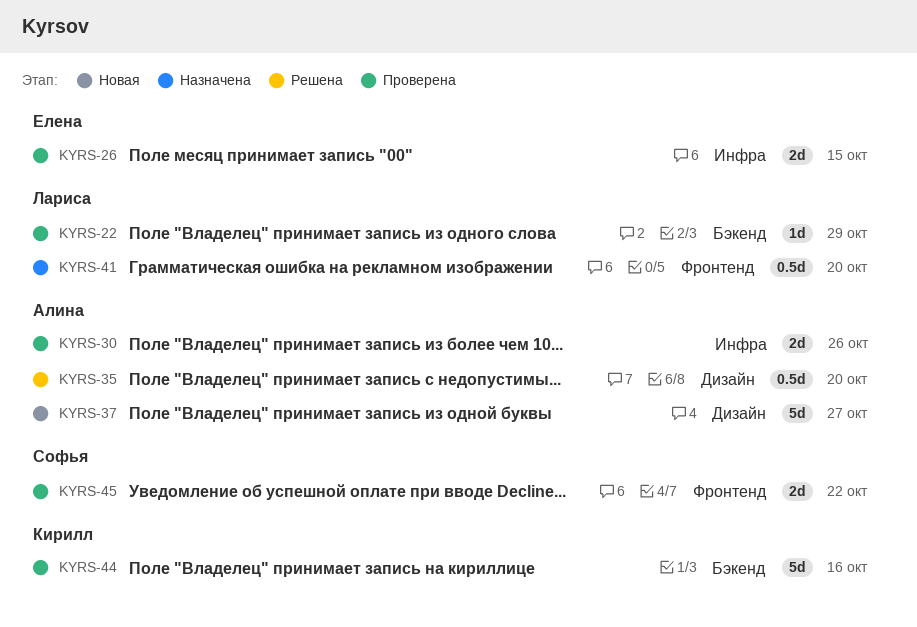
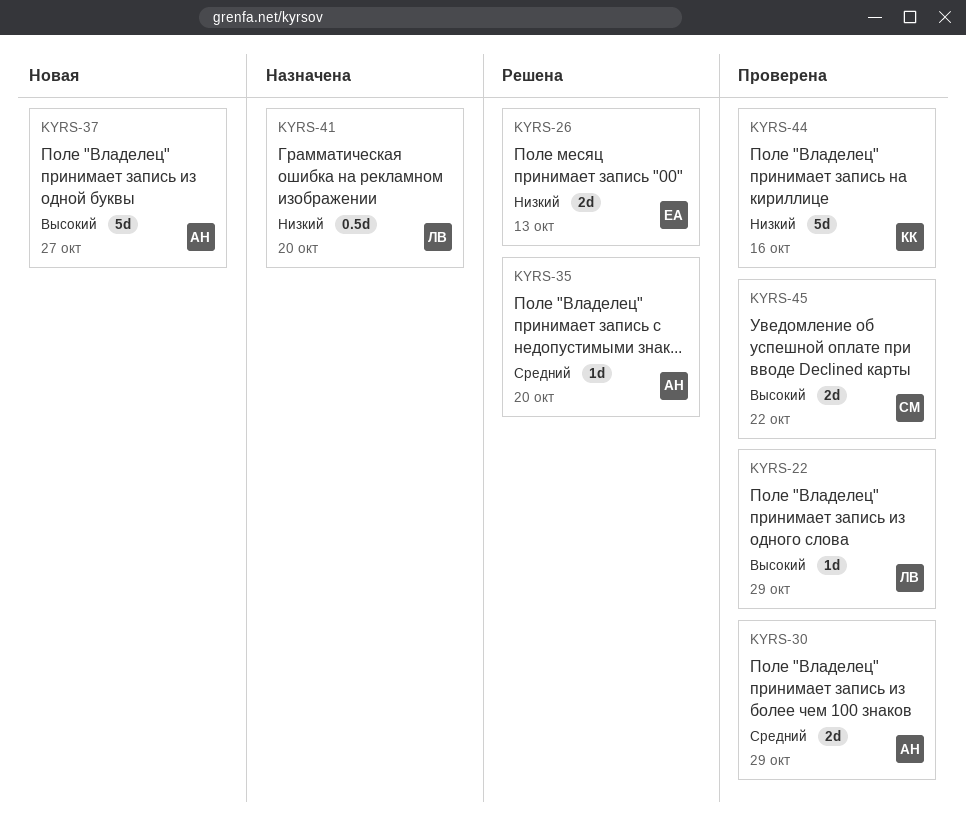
KYRS-26, status: Проверена -> Решена
KYRS-26, due: Oct 15 -> Oct 13
KYRS-30, due: Oct 26 -> Oct 29
KYRS-35, estimate: 0.5d -> 1d

